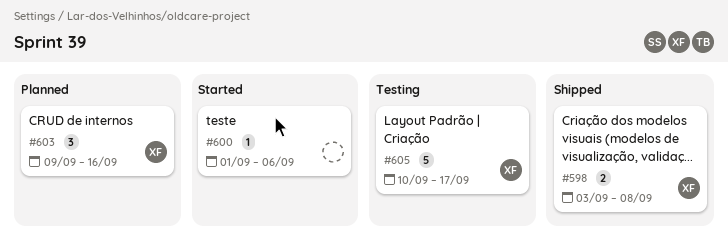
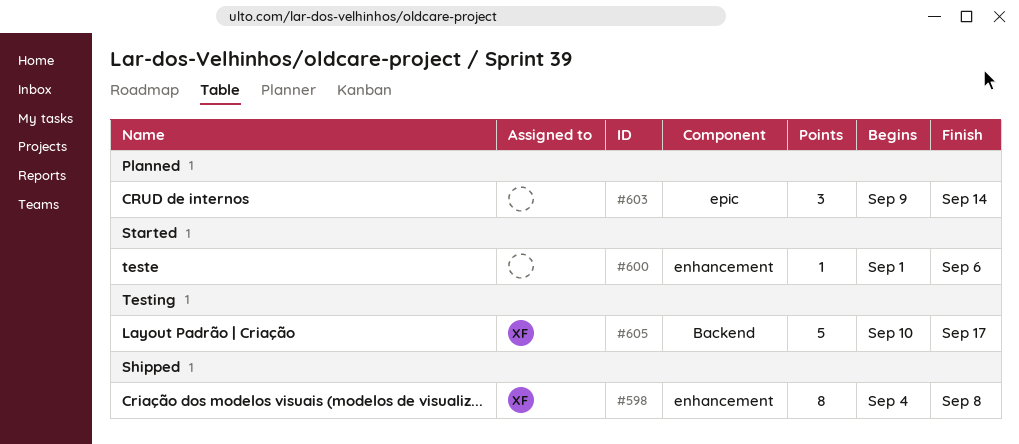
#598, estimate: 2 -> 8
#598, start: Sep 3 -> Sep 4
#603, owner: XF -> none
#603, due: Sep 16 -> Sep 14

